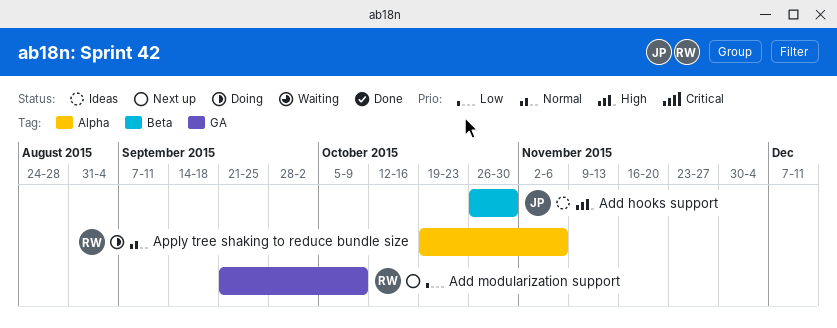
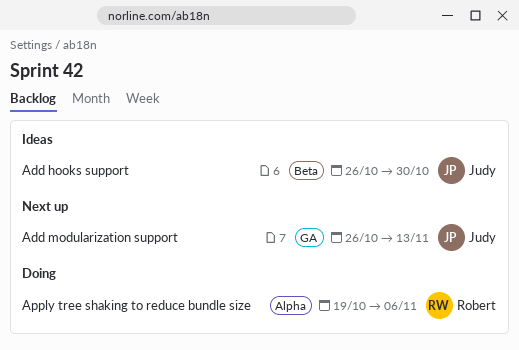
Add modularization support, owner: Robert -> Judy
Add modularization support, start: Sep 21 -> Oct 26
Add modularization support, due: Oct 9 -> Nov 13

